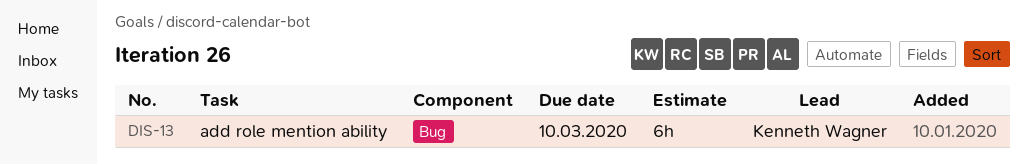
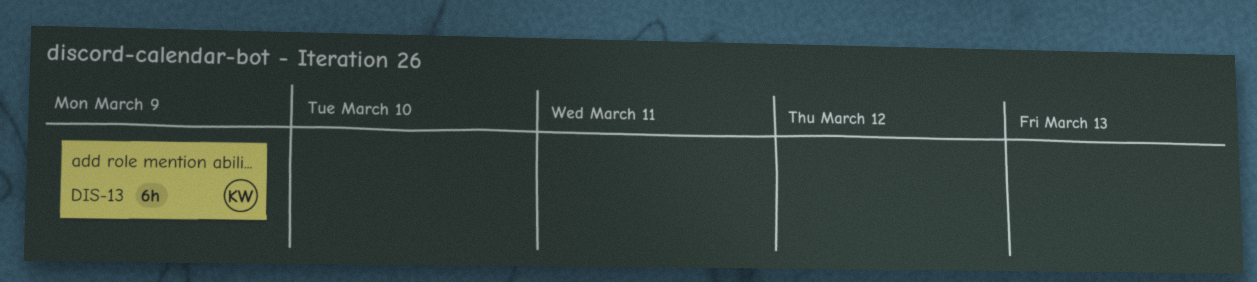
DIS-13, due: Mar 10 -> Mar 9

